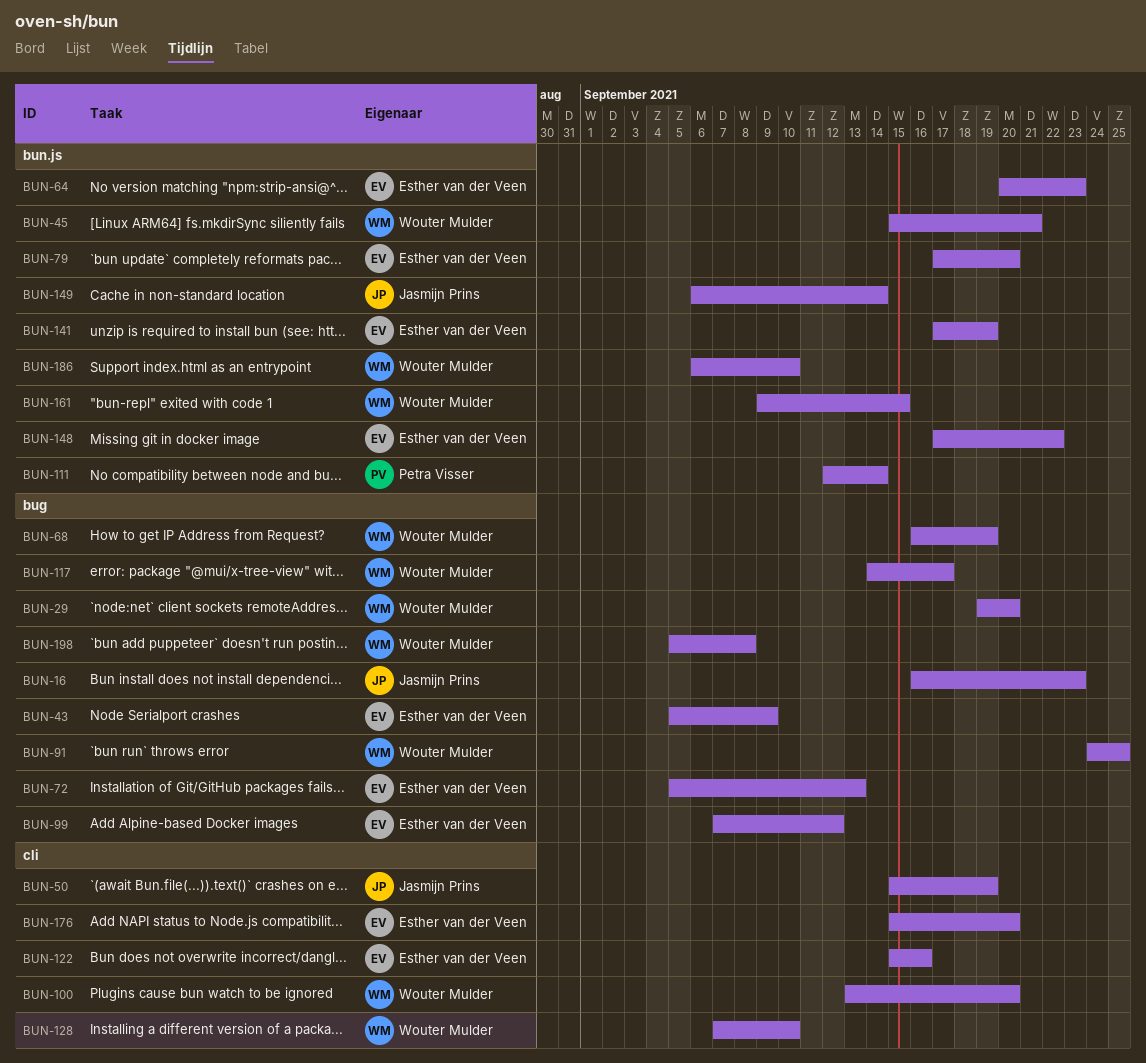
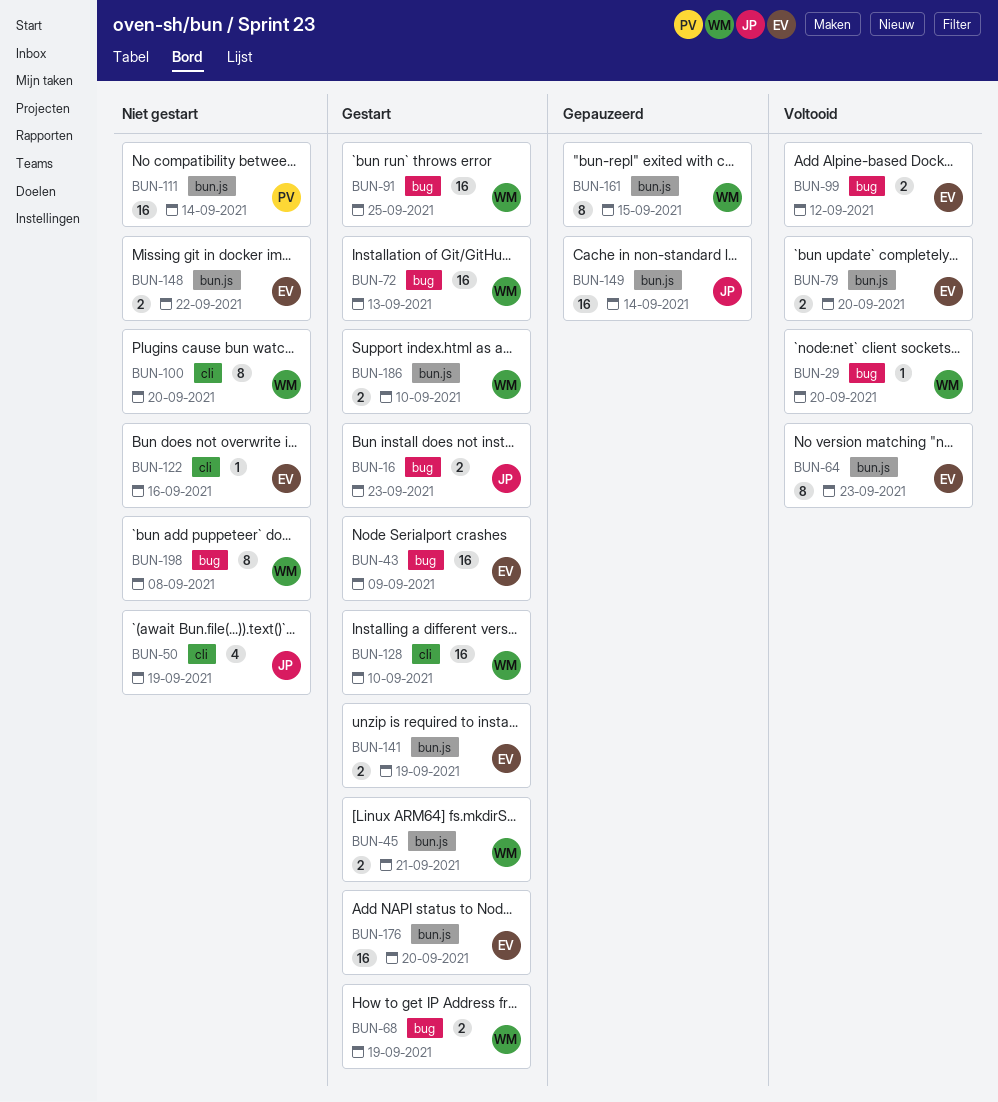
BUN-72, owner: Esther van der Veen -> Wouter Mulder
BUN-117: present -> none
BUN-176, label: cli -> bun.js

